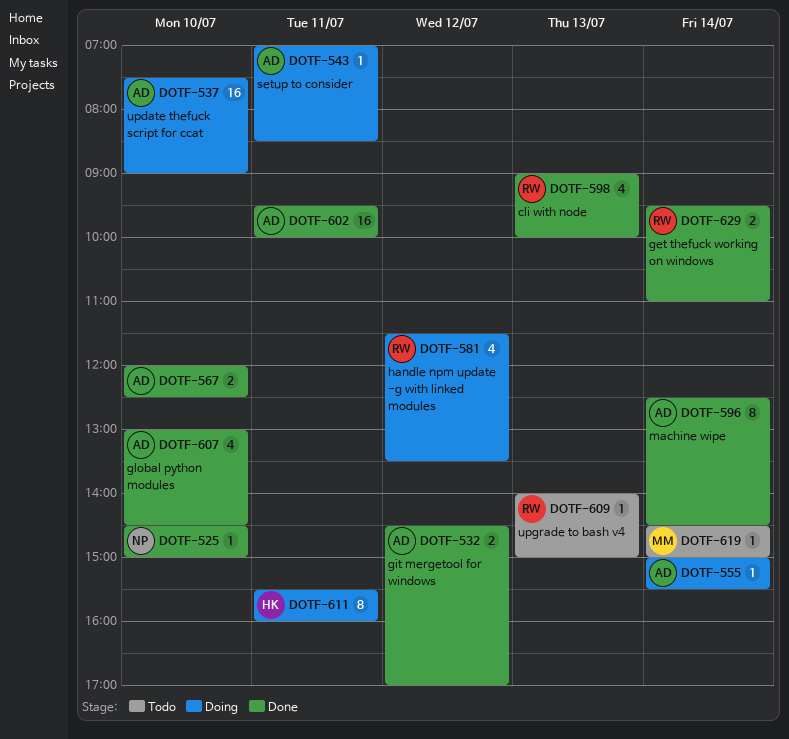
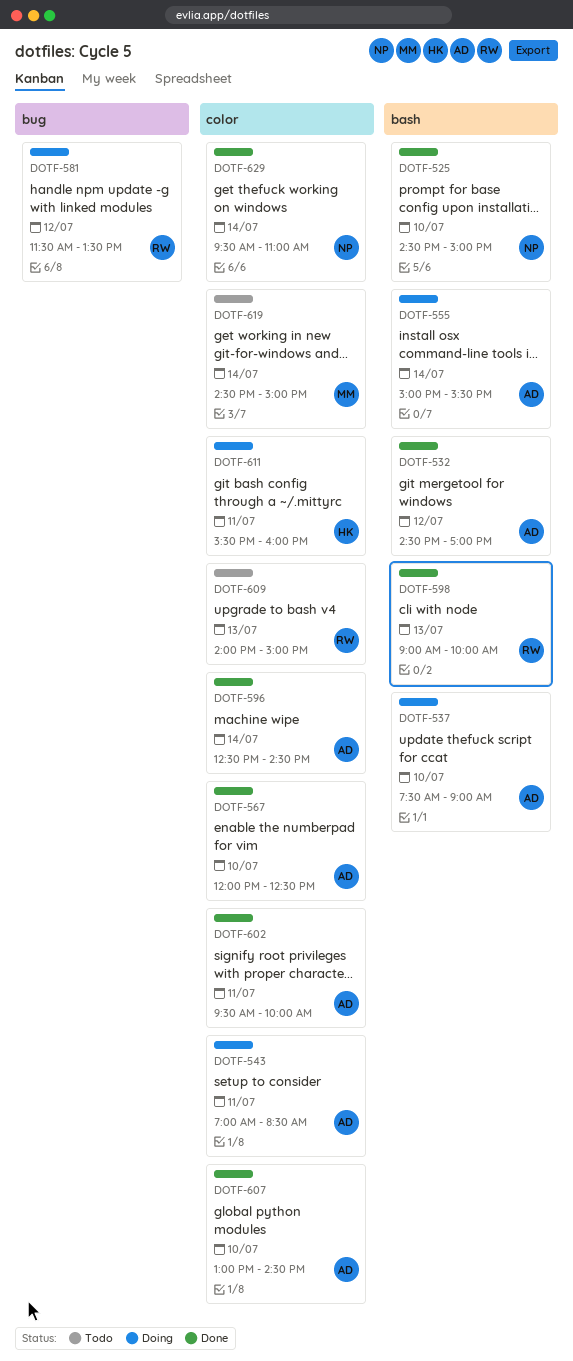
DOTF-629, owner: RW -> NP

